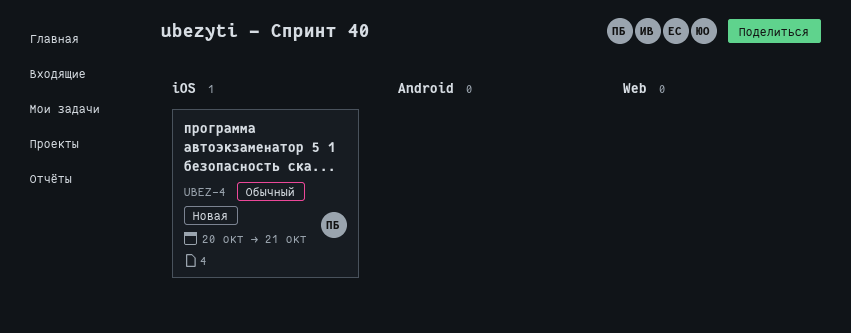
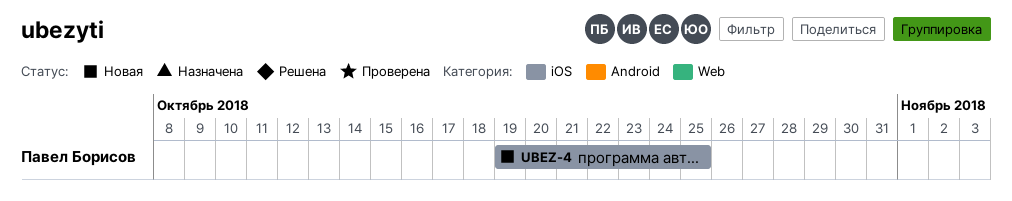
UBEZ-4, start: Oct 20 -> Oct 19
UBEZ-4, due: Oct 21 -> Oct 25

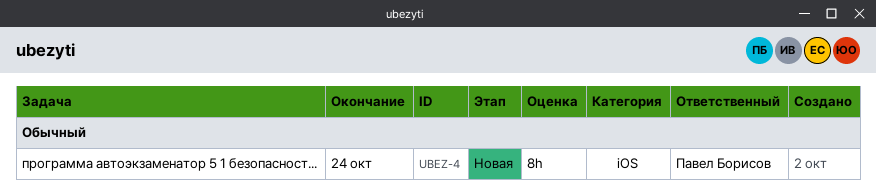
UBEZ-4, due: Oct 25 -> Oct 24

